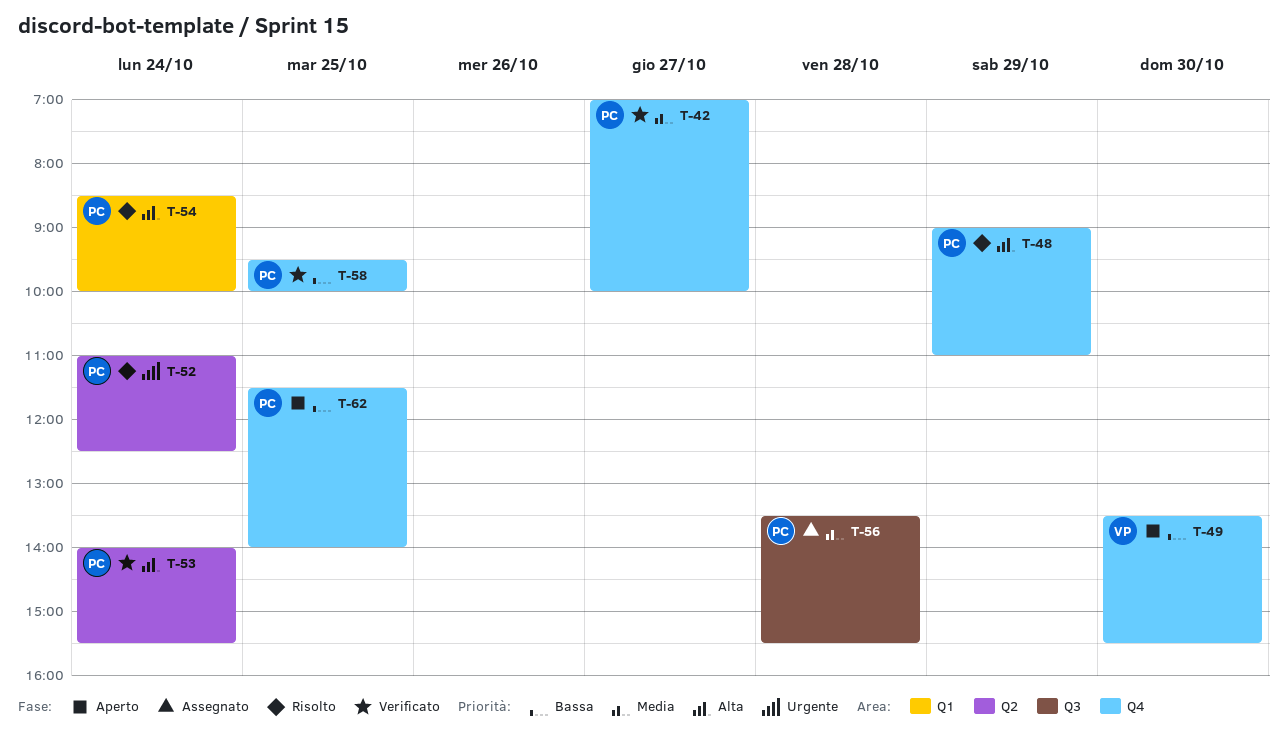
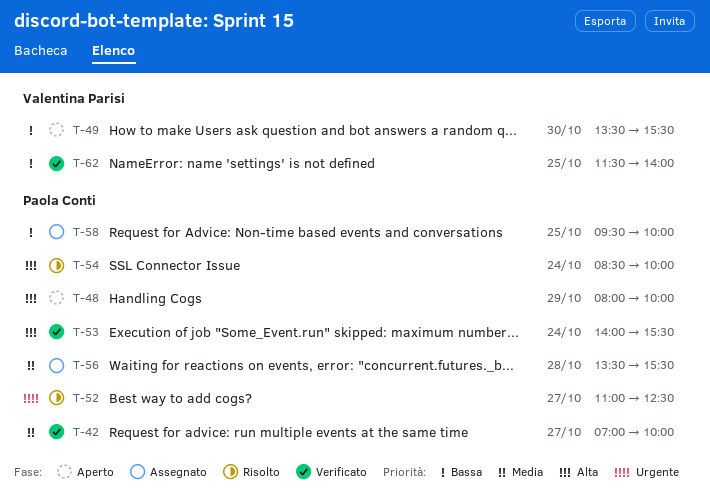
T-48, status: Risolto -> Aperto
T-48, begins: 09:00 -> 08:00
T-48, ends: 11:00 -> 10:00
T-52, day: Oct 24 -> Oct 27
T-58, status: Verificato -> Assegnato
T-62, status: Aperto -> Verificato
T-62, owner: Paola Conti -> Valentina Parisi

